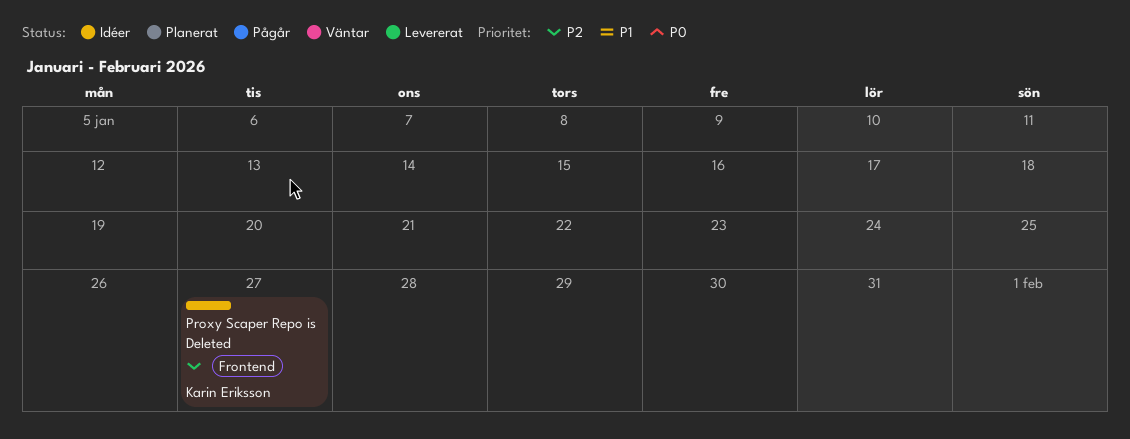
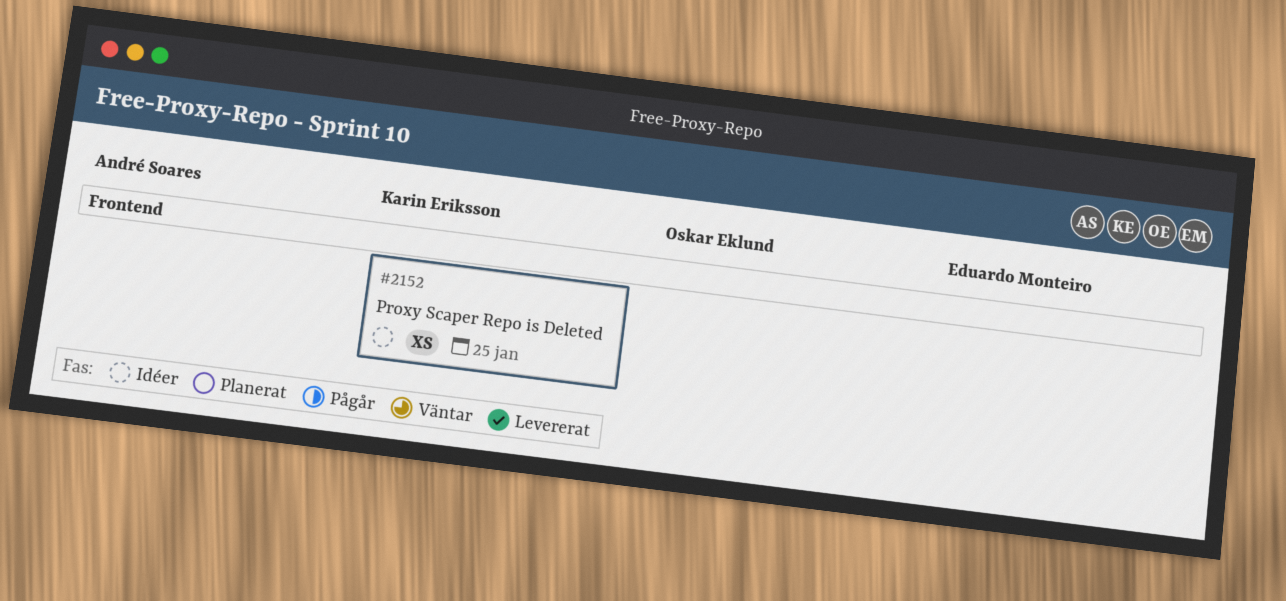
Proxy Scaper Repo is Deleted, due: Jan 27 -> Jan 25

